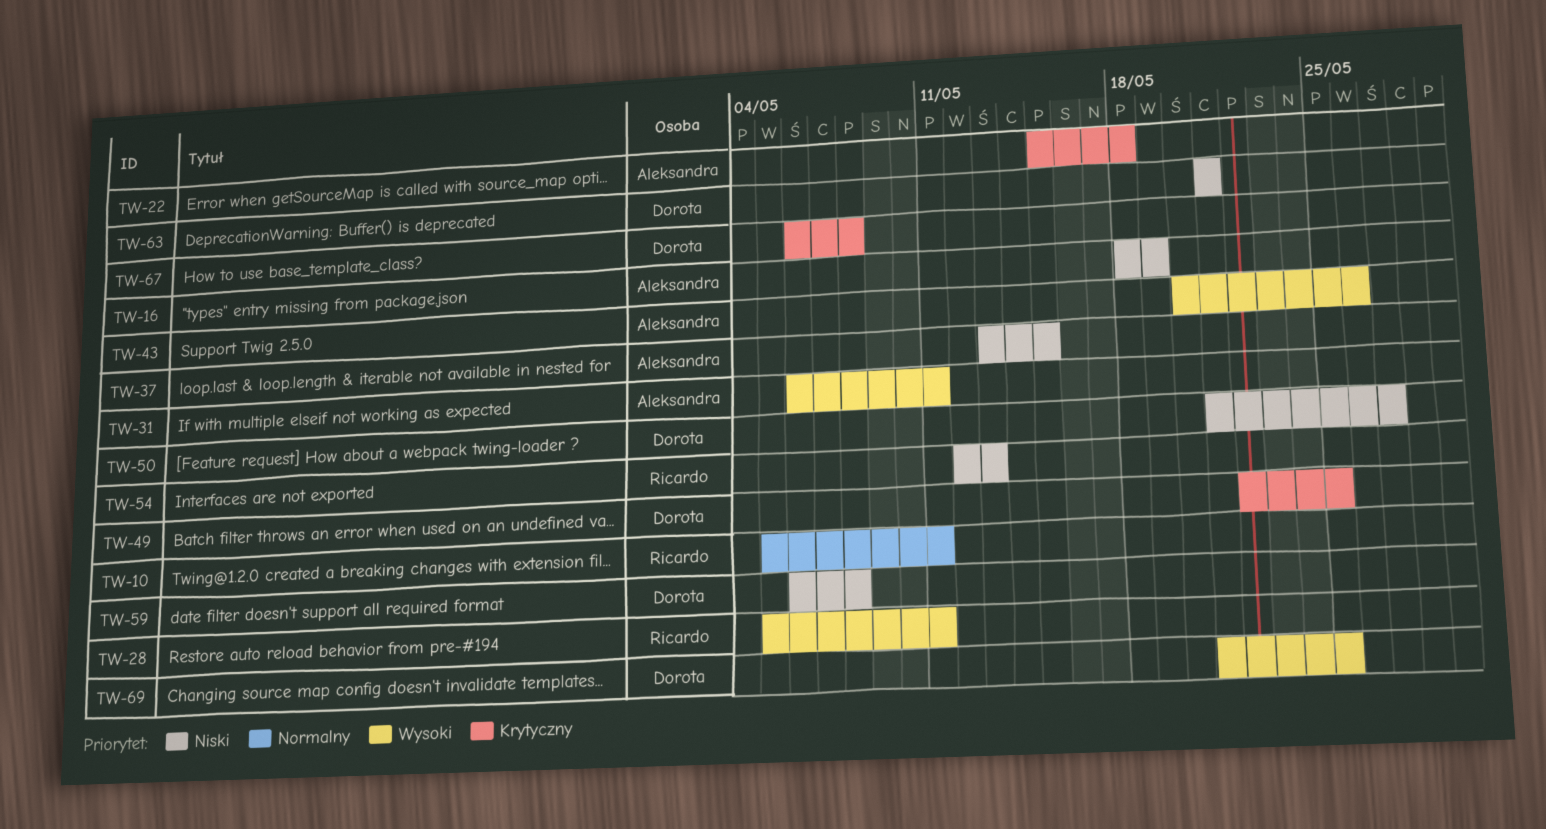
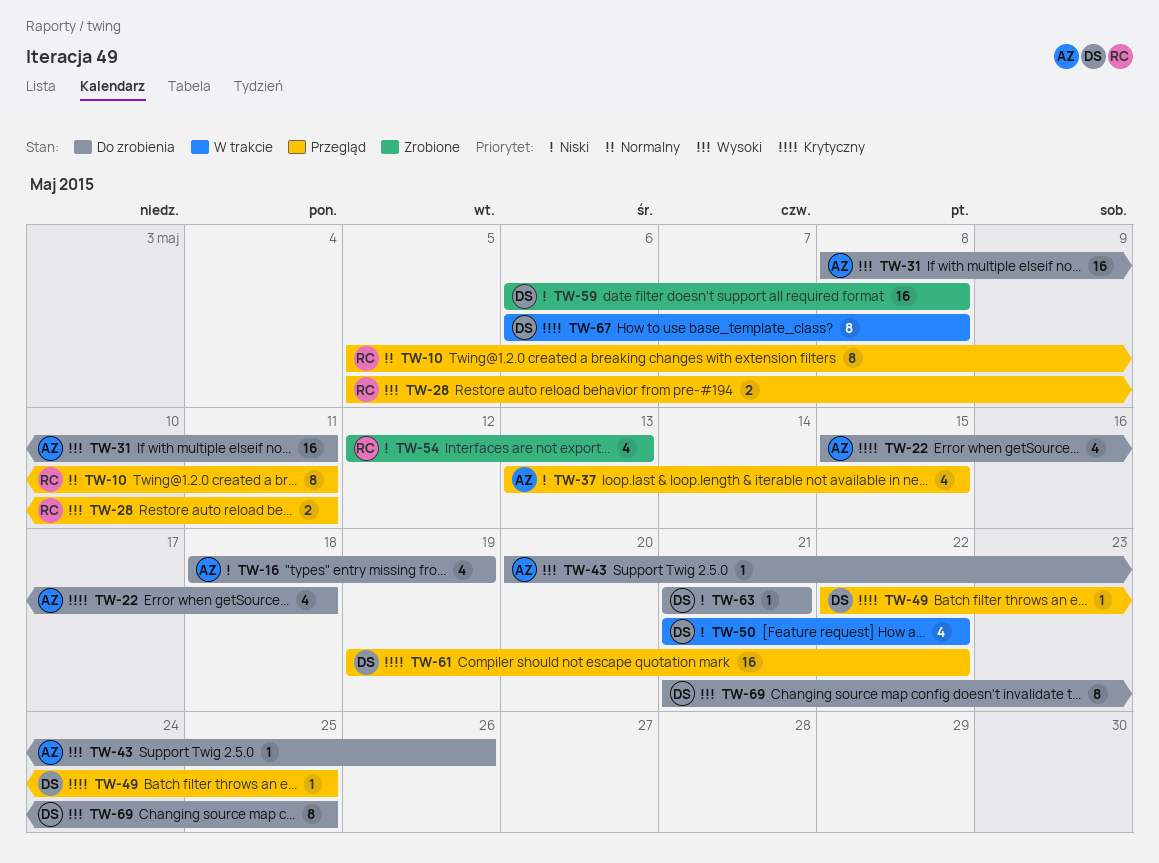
TW-31, start: May 6 -> May 8
TW-50, due: May 27 -> May 22
TW-61: none -> present

